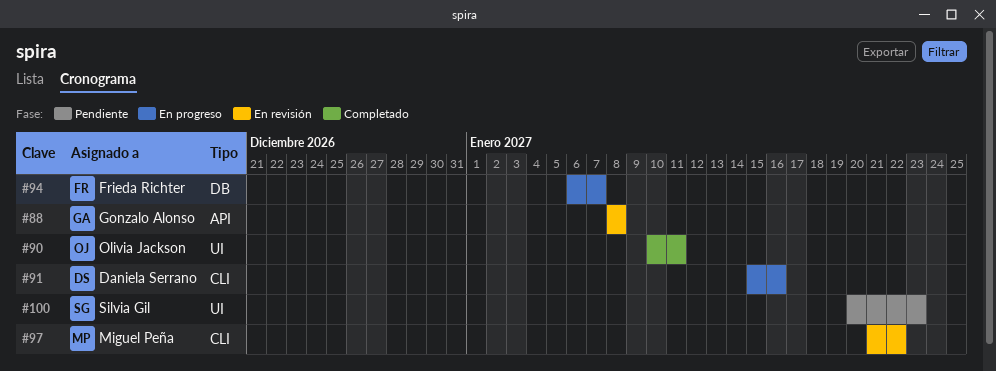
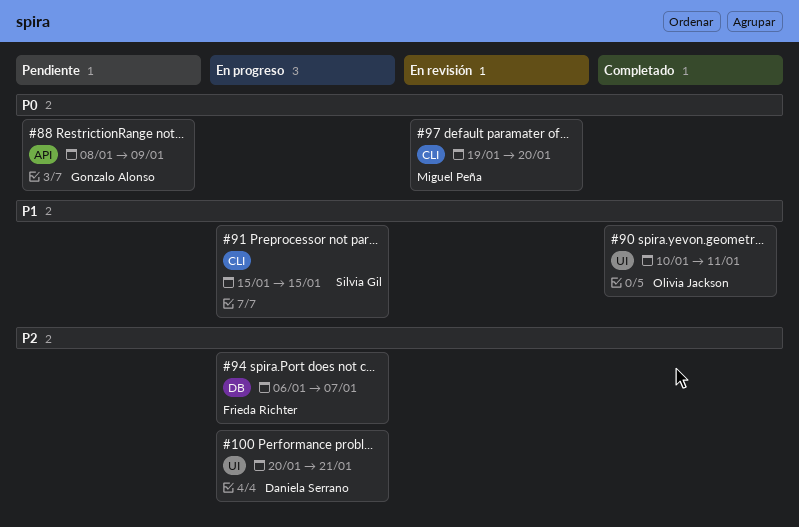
#88, status: En revisión -> Pendiente
#88, due: Jan 8 -> Jan 9
#91, owner: Daniela Serrano -> Silvia Gil
#91, due: Jan 16 -> Jan 15
#97, start: Jan 21 -> Jan 19
#97, due: Jan 22 -> Jan 20
#100, status: Pendiente -> En progreso
#100, owner: Silvia Gil -> Daniela Serrano
#100, due: Jan 23 -> Jan 21

